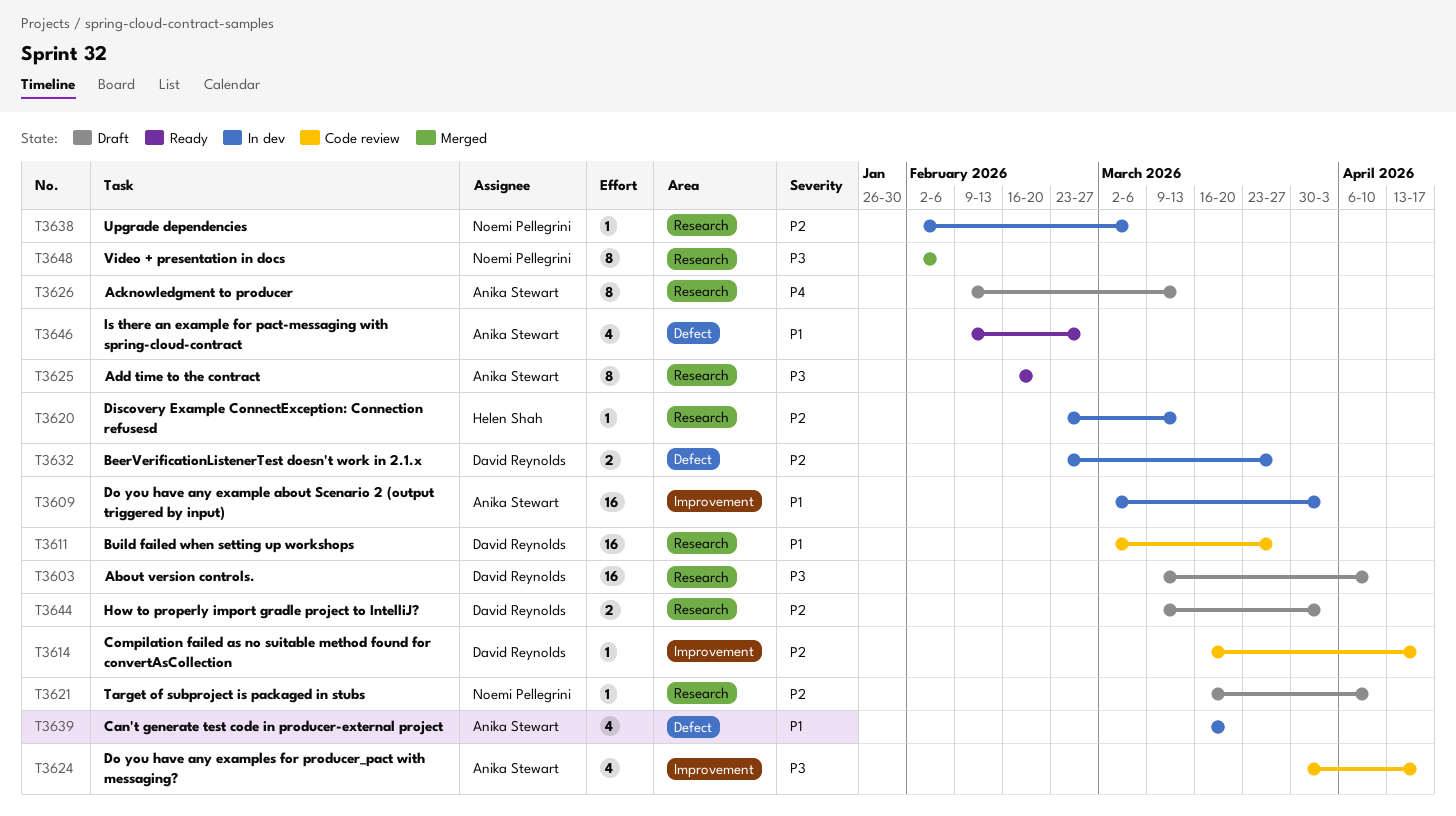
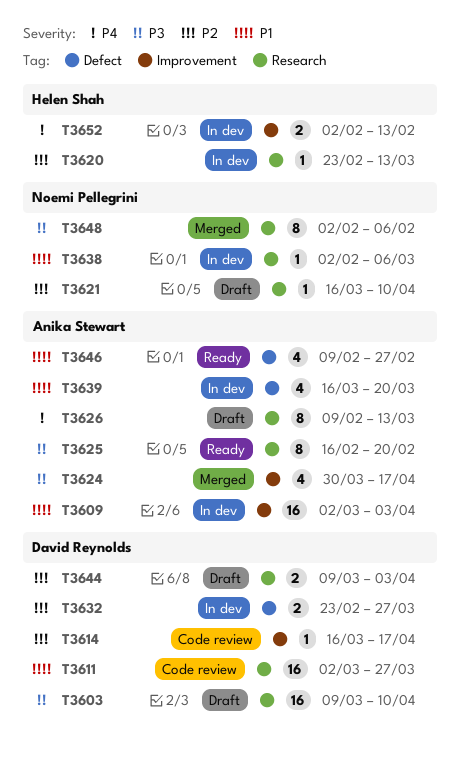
T3624, status: Code review -> Merged
T3638, priority: P2 -> P1
T3652: none -> present

